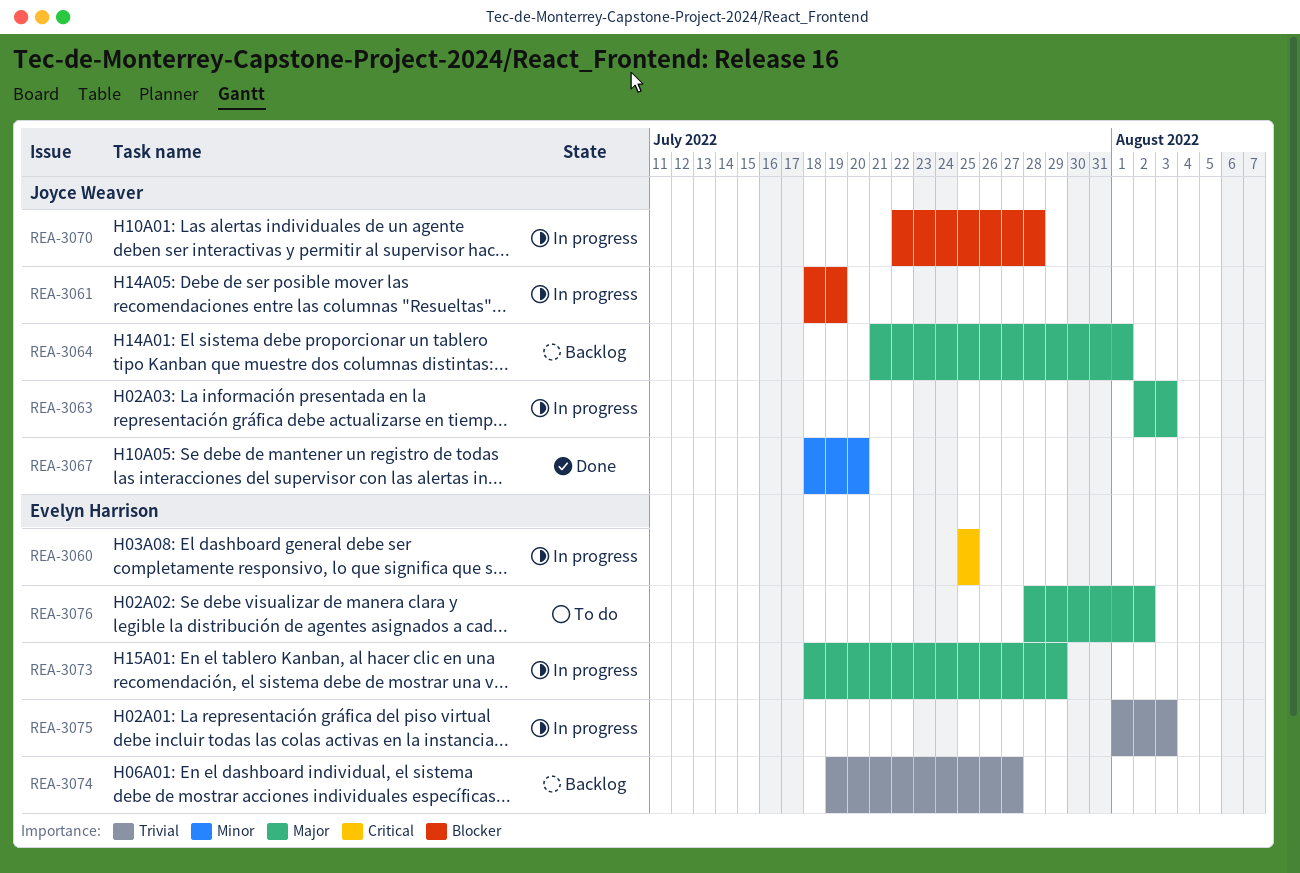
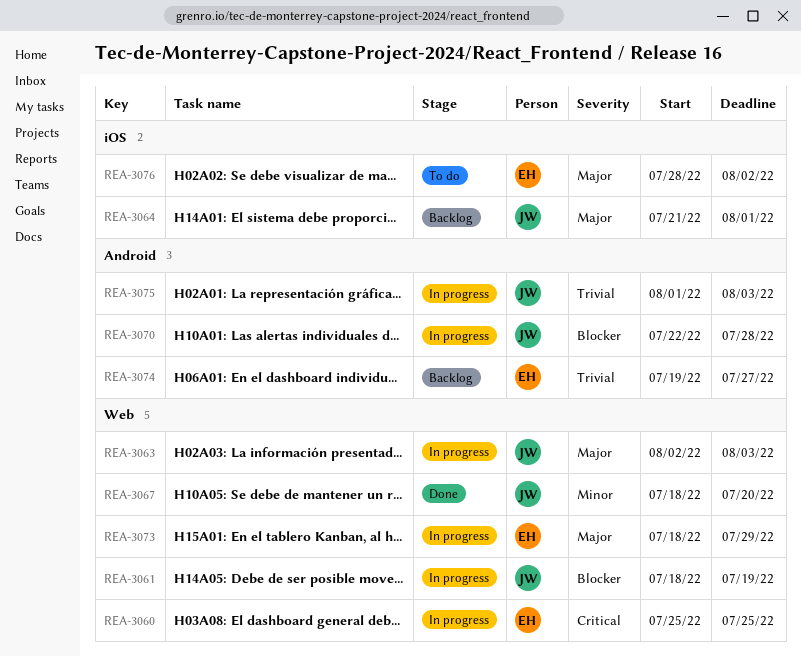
REA-3075, owner: Evelyn Harrison -> Joyce Weaver

